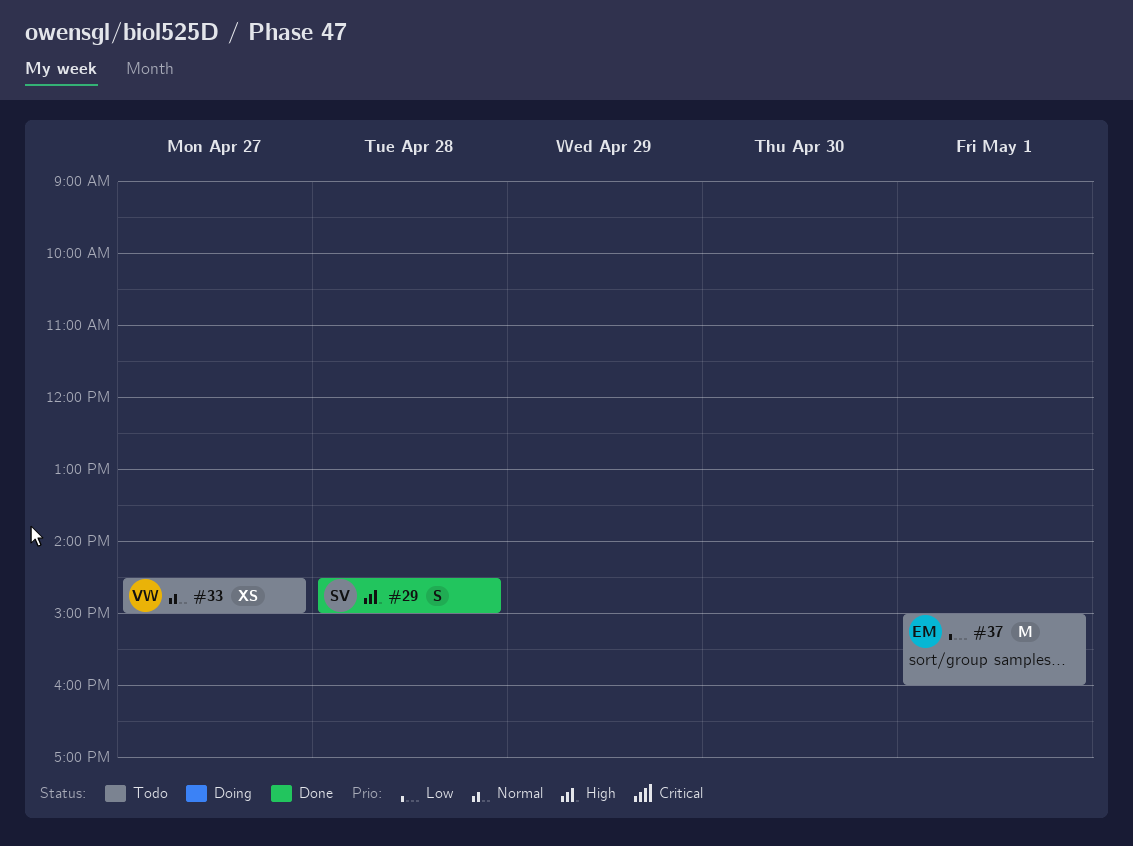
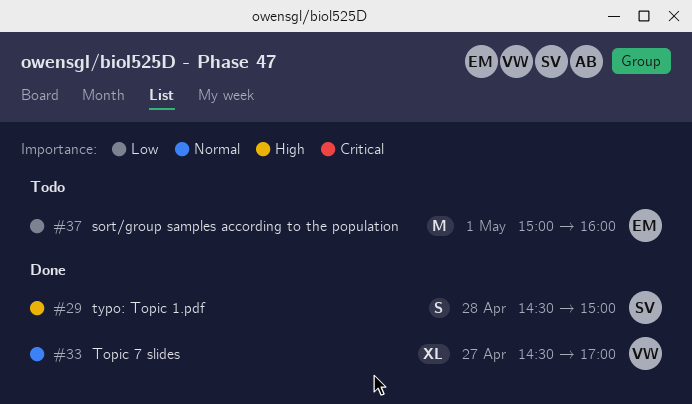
#33, status: Todo -> Done
#33, estimate: XS -> XL
#33, ends: 15:00 -> 17:00

